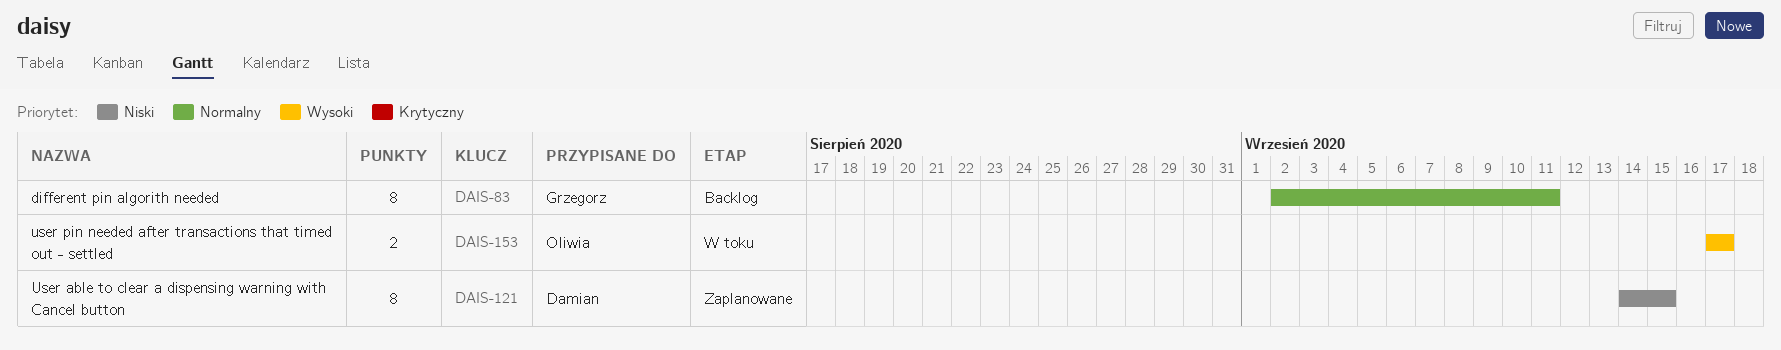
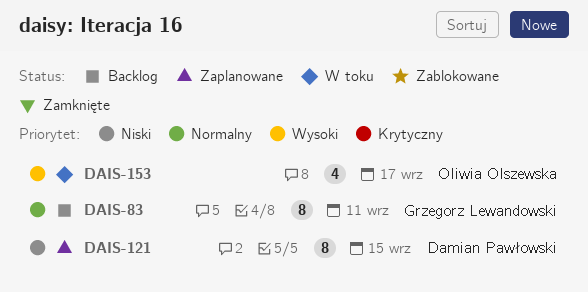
DAIS-153, estimate: 2 -> 4

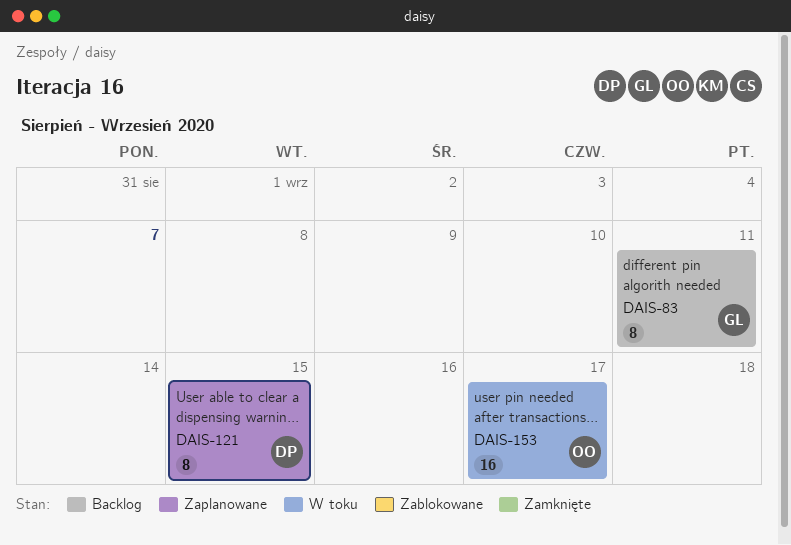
DAIS-153, estimate: 4 -> 16

